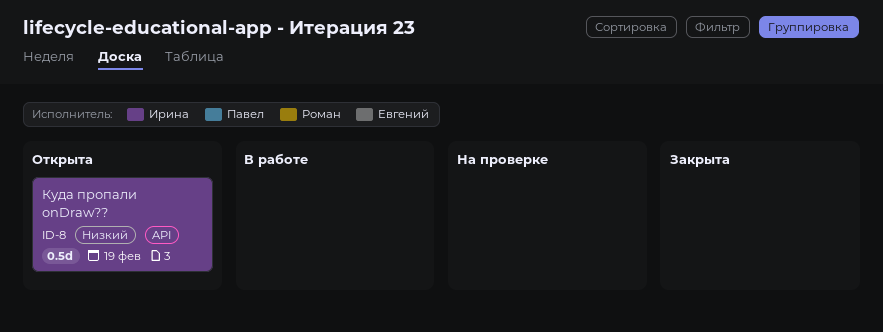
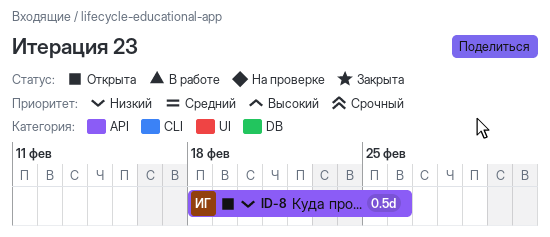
ID-8, due: Feb 19 -> Feb 26

